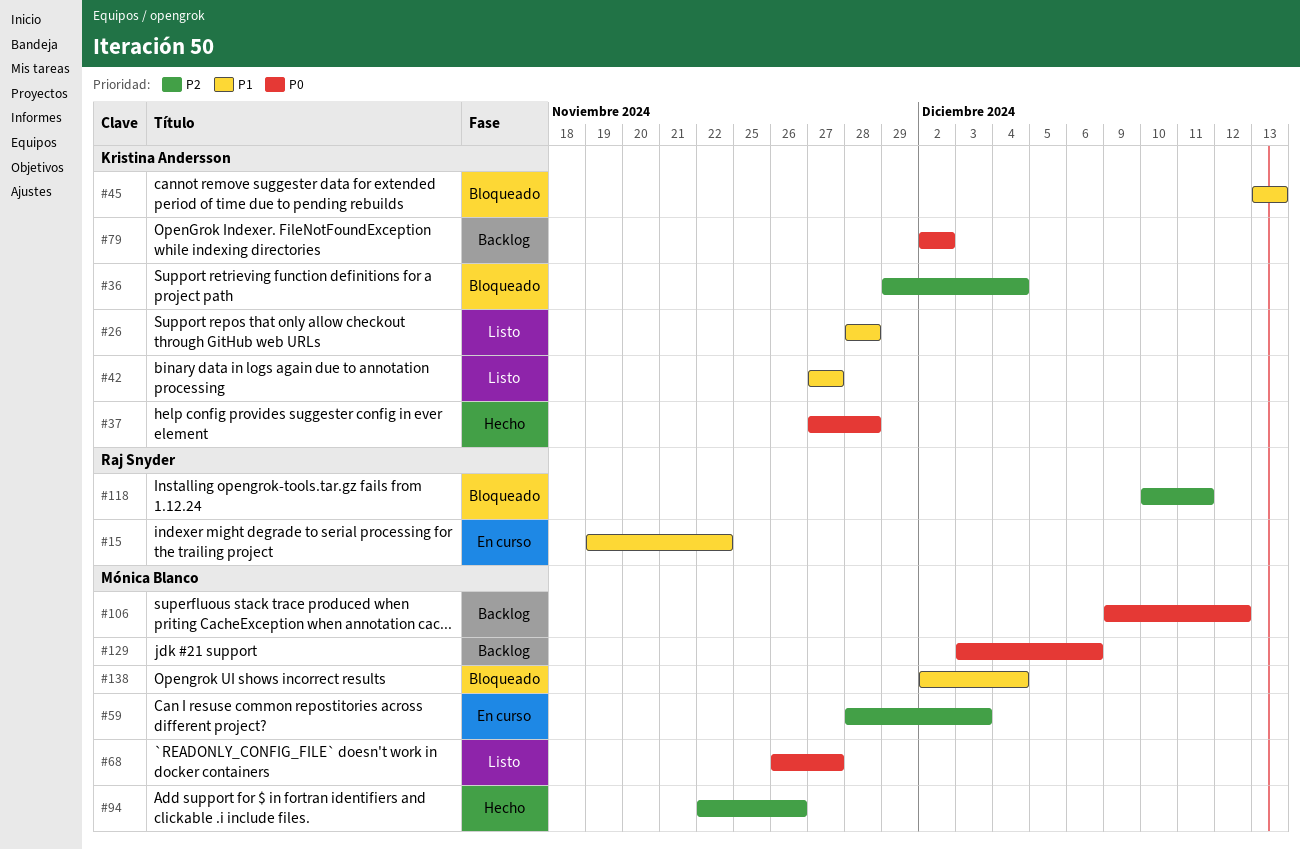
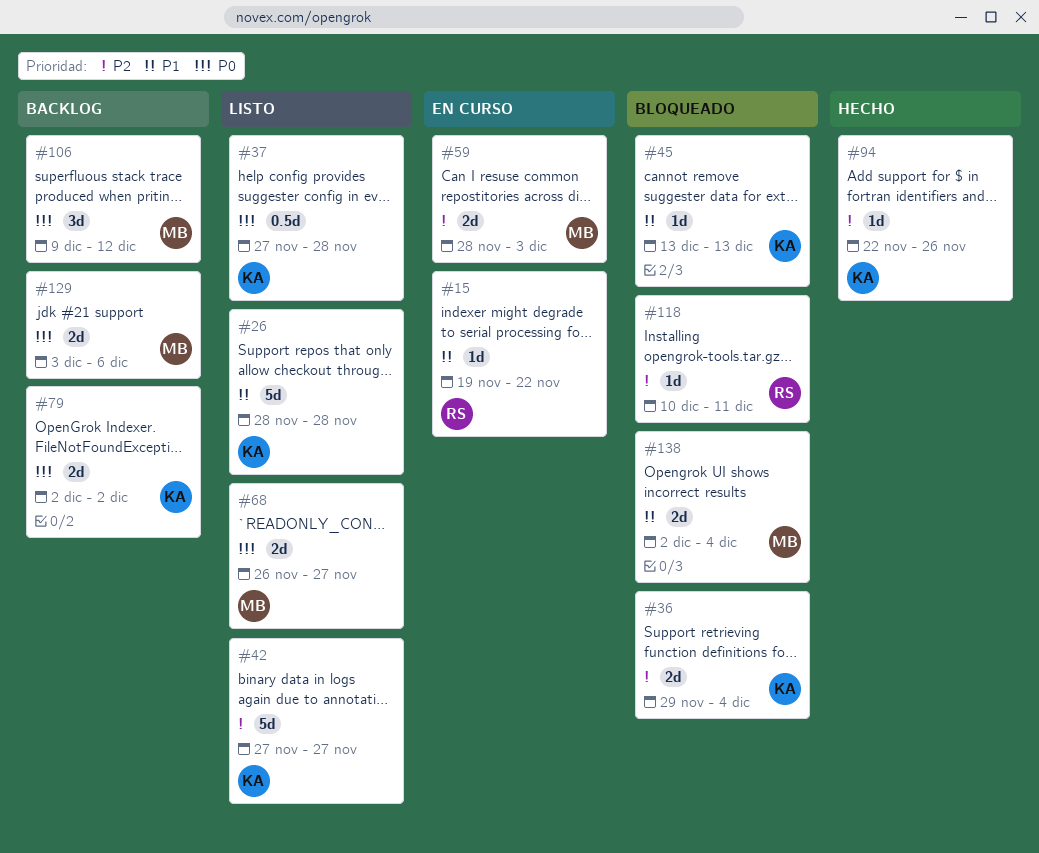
#37, status: Hecho -> Listo
#42, priority: P1 -> P2
#94, owner: Mónica Blanco -> Kristina Andersson

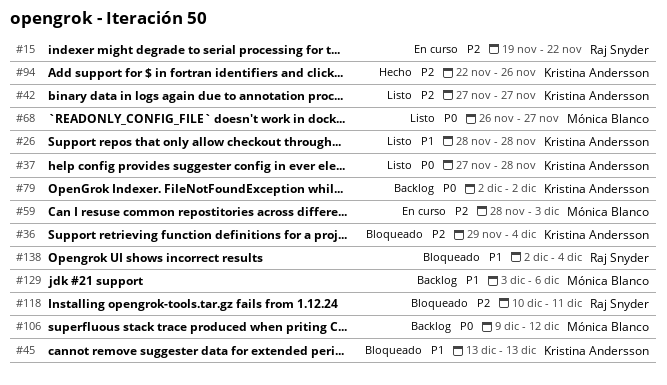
#15, priority: P1 -> P2
#129, priority: P0 -> P1
#138, owner: Mónica Blanco -> Raj Snyder

